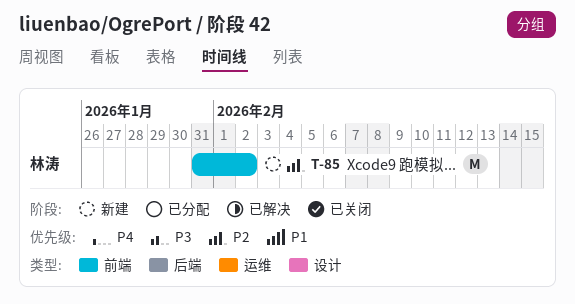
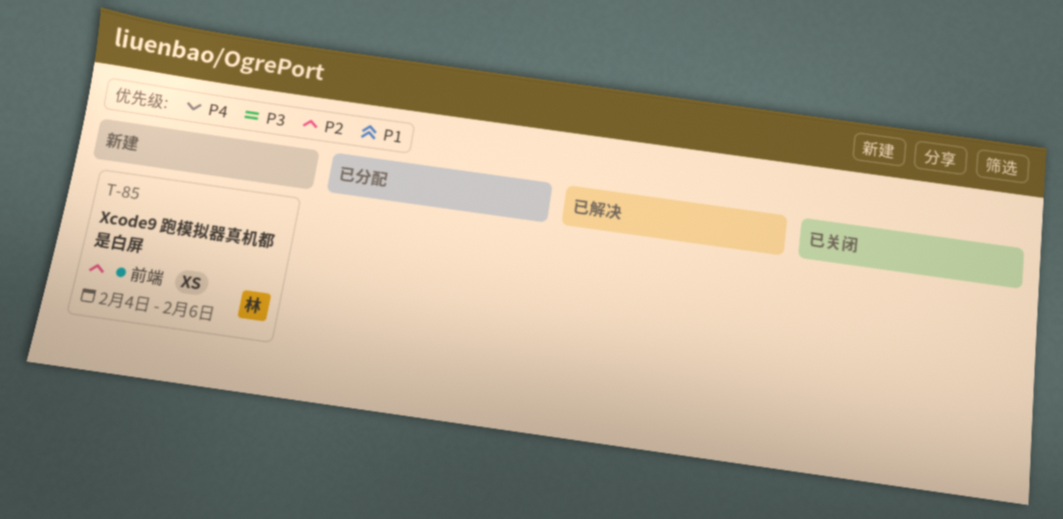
T-85, estimate: M -> XS
T-85, start: Jan 31 -> Feb 4
T-85, due: Feb 2 -> Feb 6

